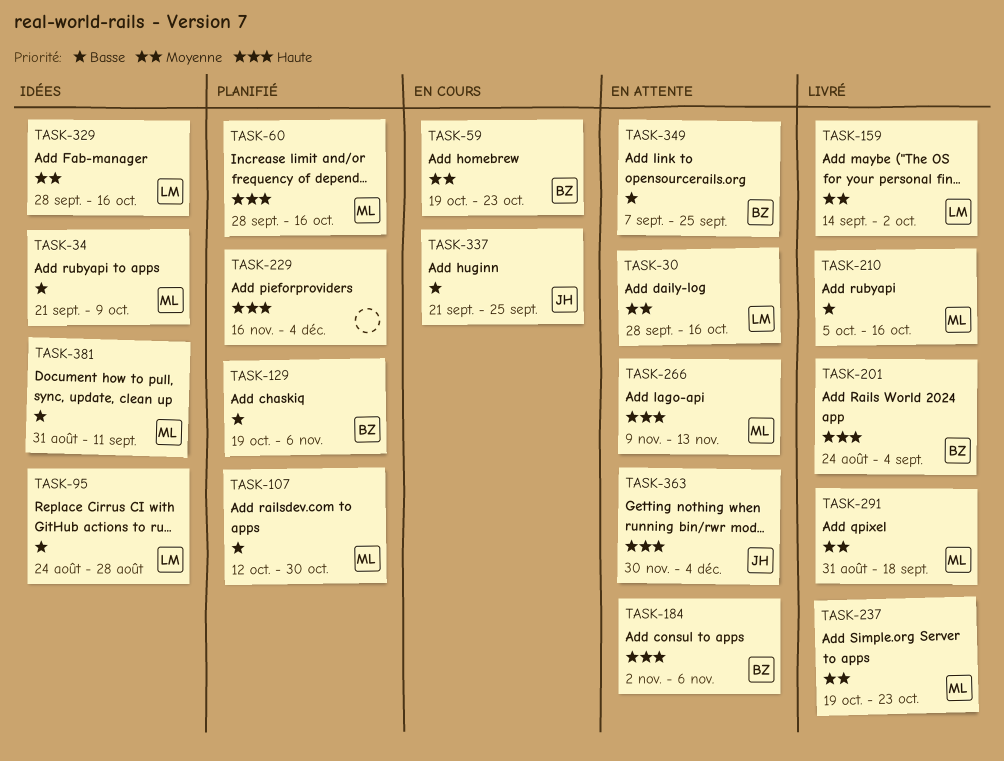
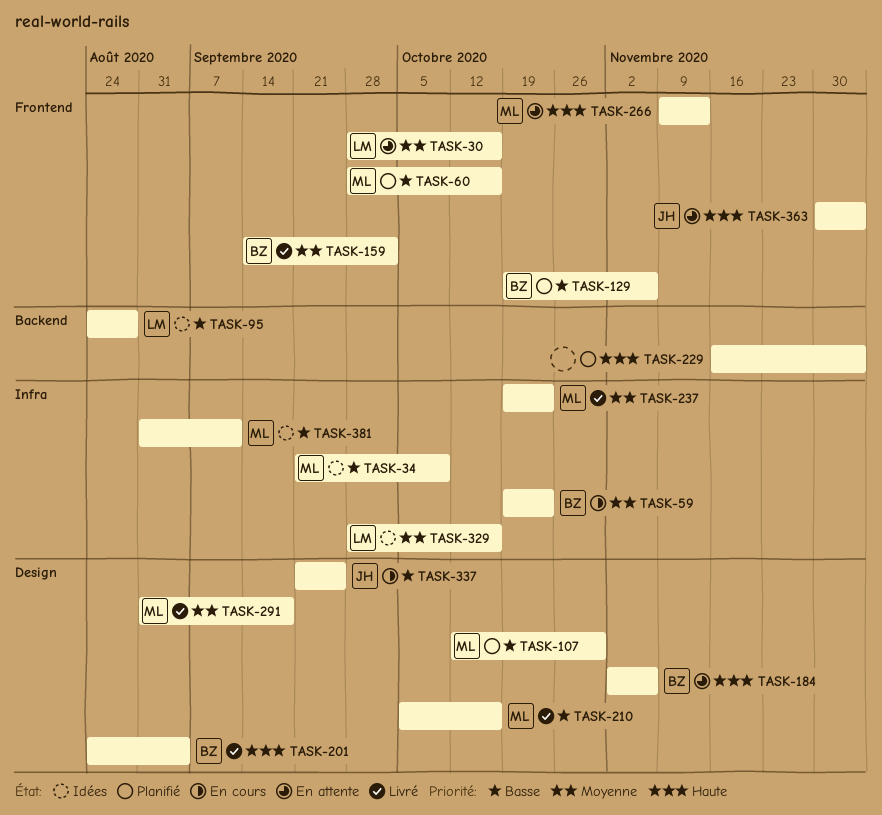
TASK-60, priority: Haute -> Basse
TASK-159, owner: LM -> BZ
TASK-349: present -> none

